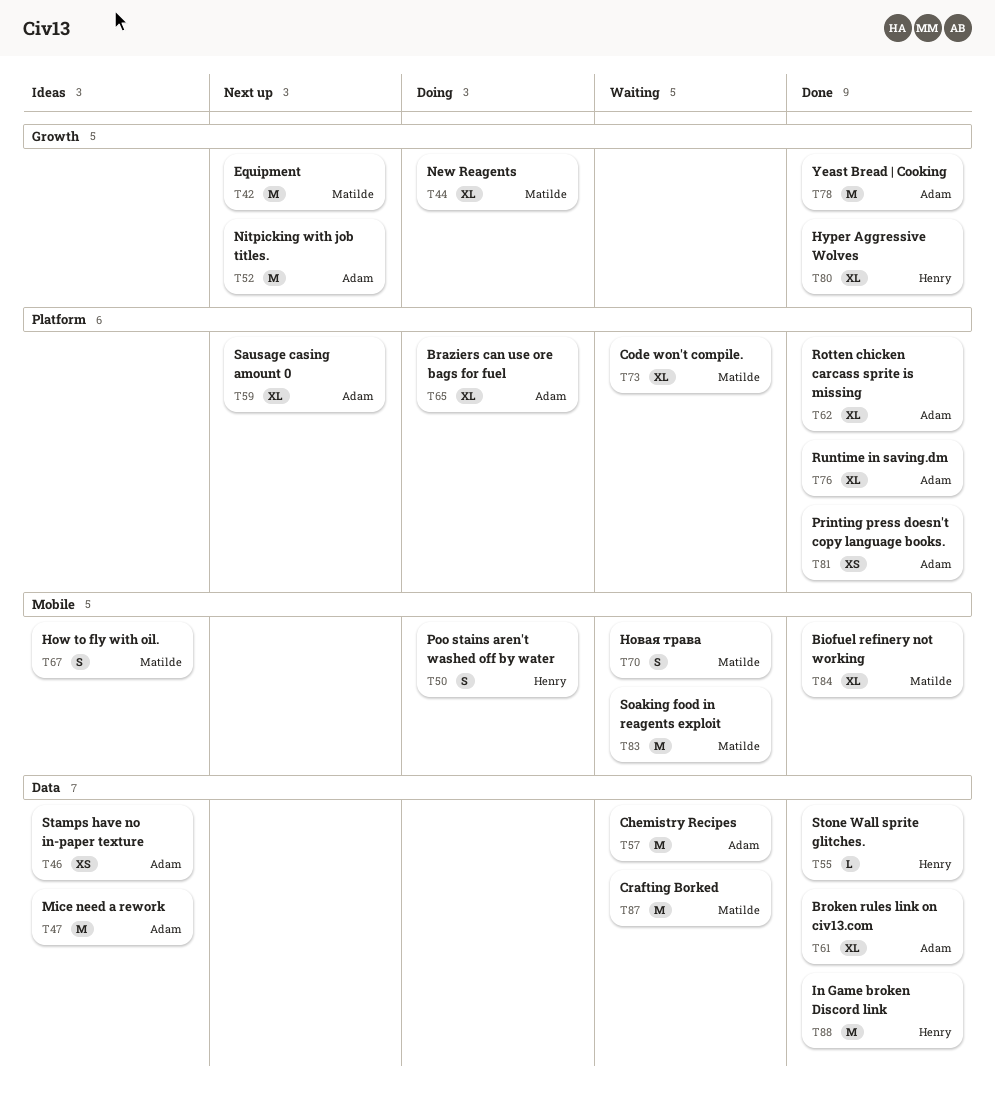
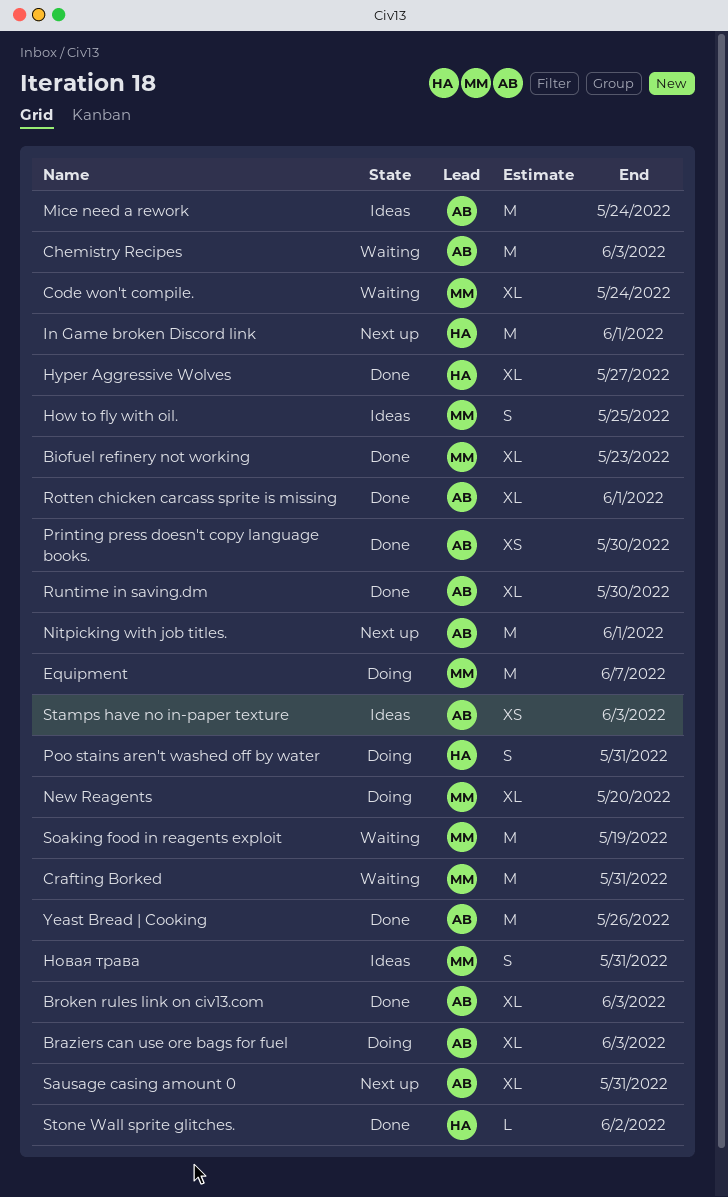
Equipment, status: Next up -> Doing
In Game broken Discord link, status: Done -> Next up
Новая трава, status: Waiting -> Ideas

